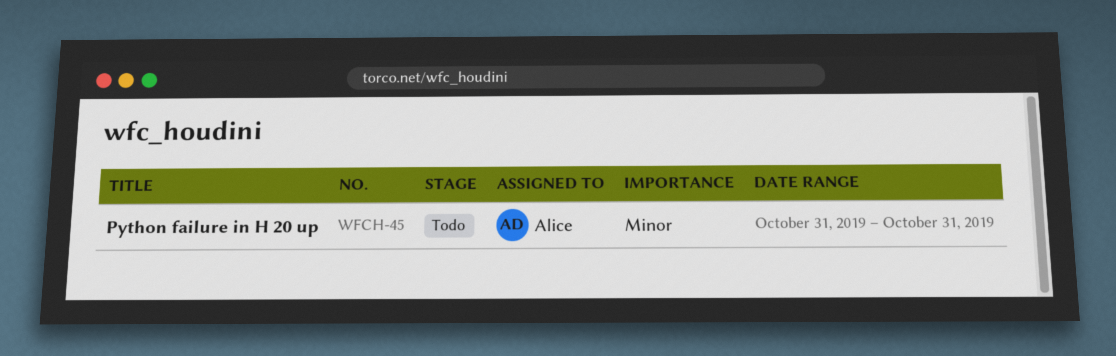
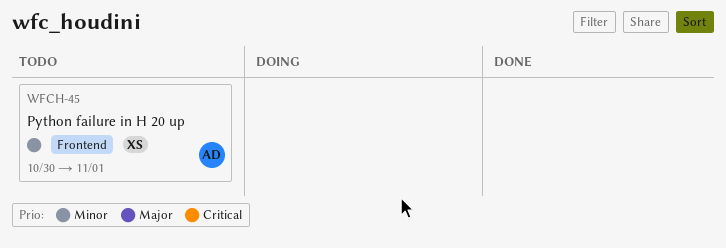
WFCH-45, start: Oct 31 -> Oct 30
WFCH-45, due: Oct 31 -> Nov 1

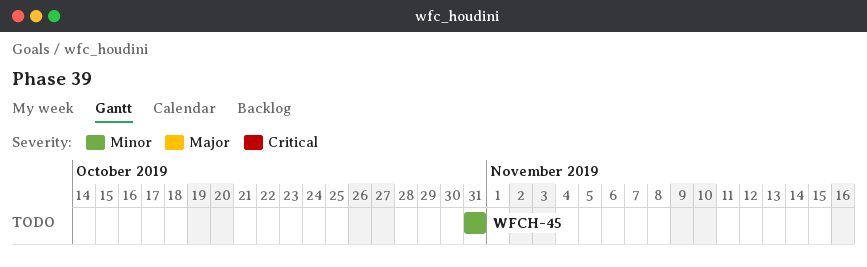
WFCH-45, start: Oct 30 -> Oct 31
WFCH-45, due: Nov 1 -> Oct 31

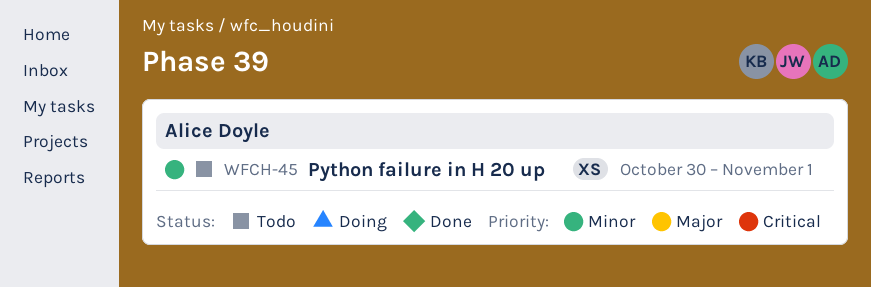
WFCH-45, start: Oct 31 -> Oct 30
WFCH-45, due: Oct 31 -> Nov 1

